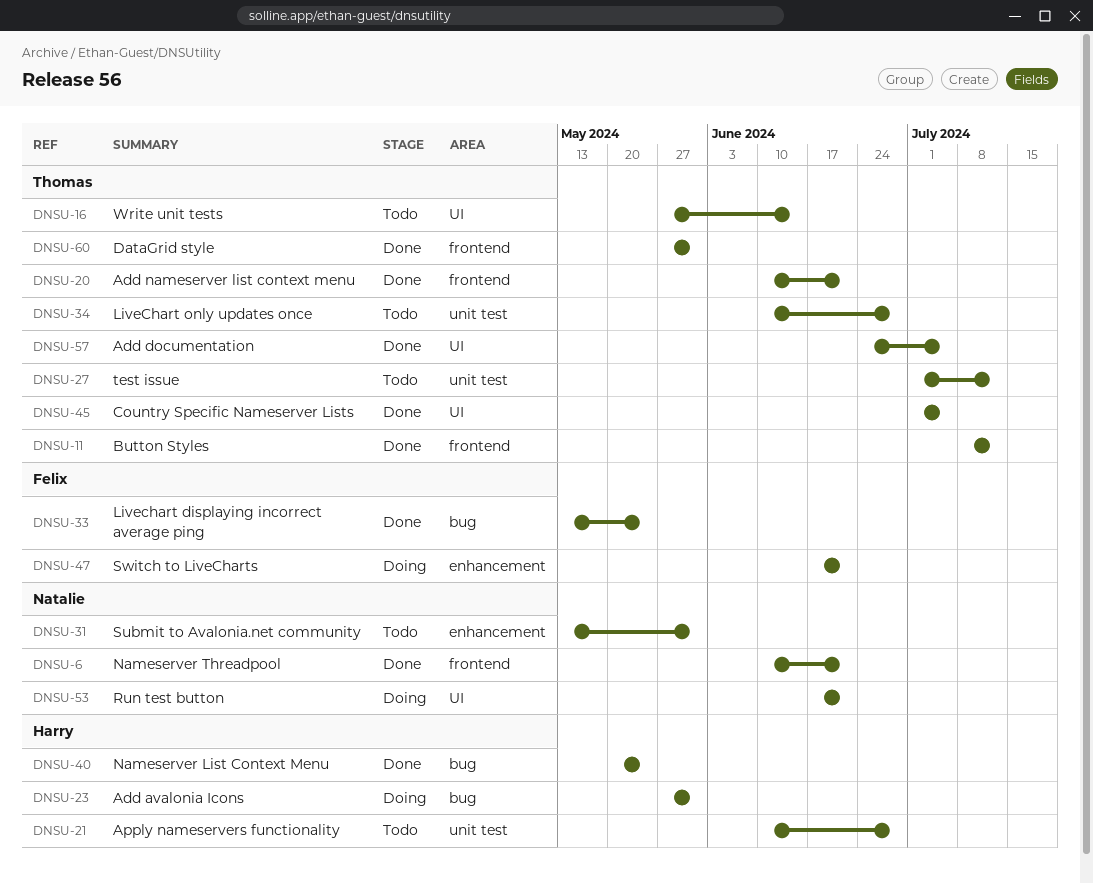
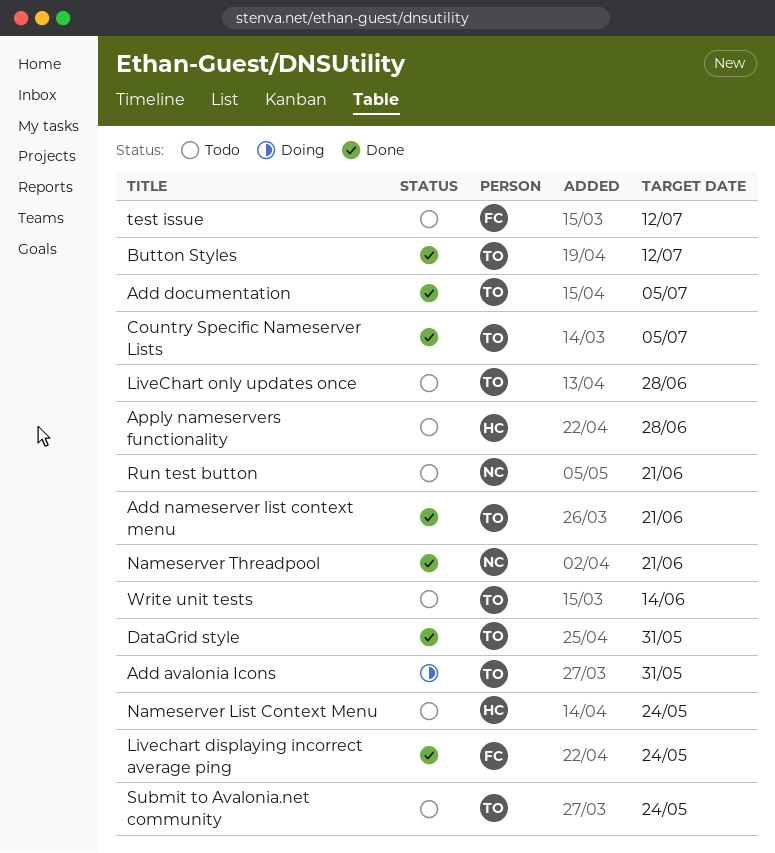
Add avalonia Icons, owner: Harry -> Thomas
Nameserver List Context Menu, status: Done -> Todo
Run test button, status: Doing -> Todo
Submit to Avalonia.net community, owner: Natalie -> Thomas
Submit to Avalonia.net community, due: May 31 -> May 24
Switch to LiveCharts: present -> none
test issue, owner: Thomas -> Felix

